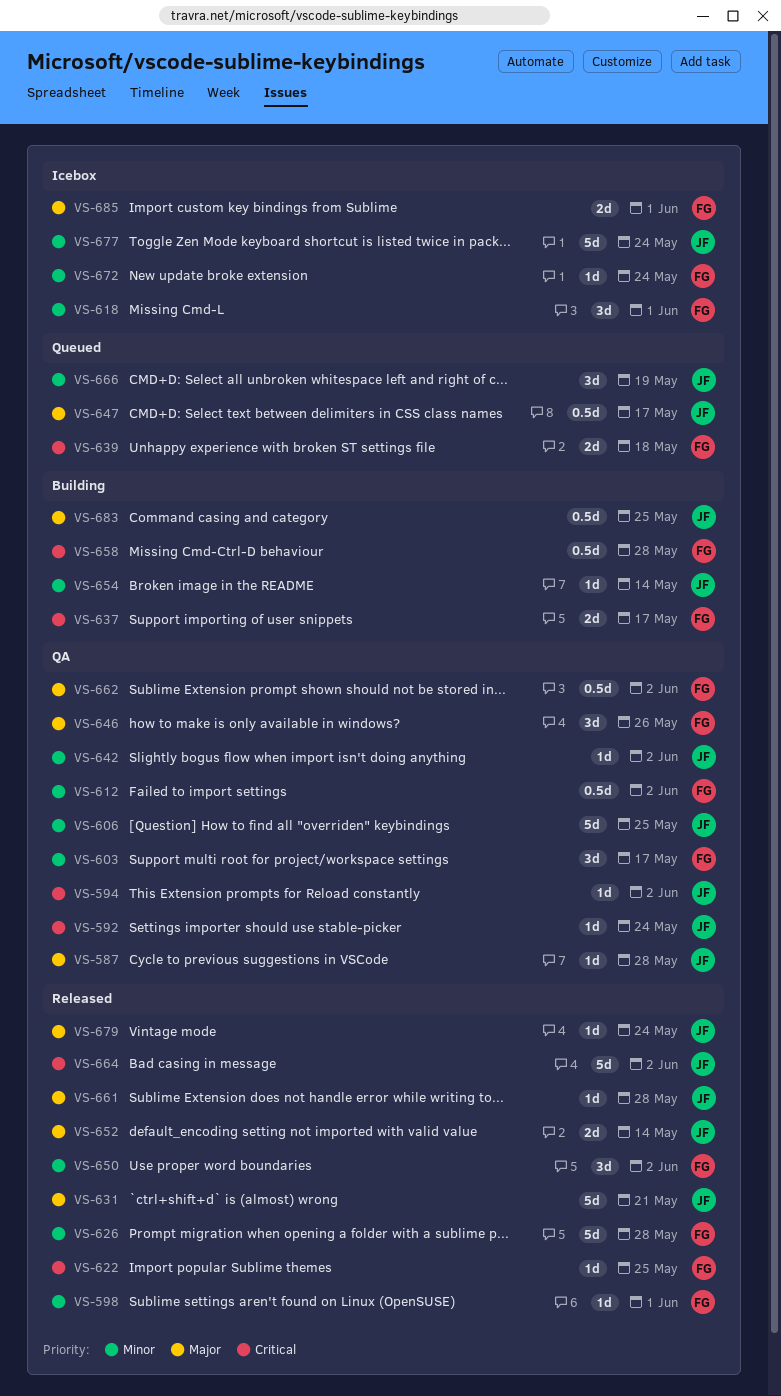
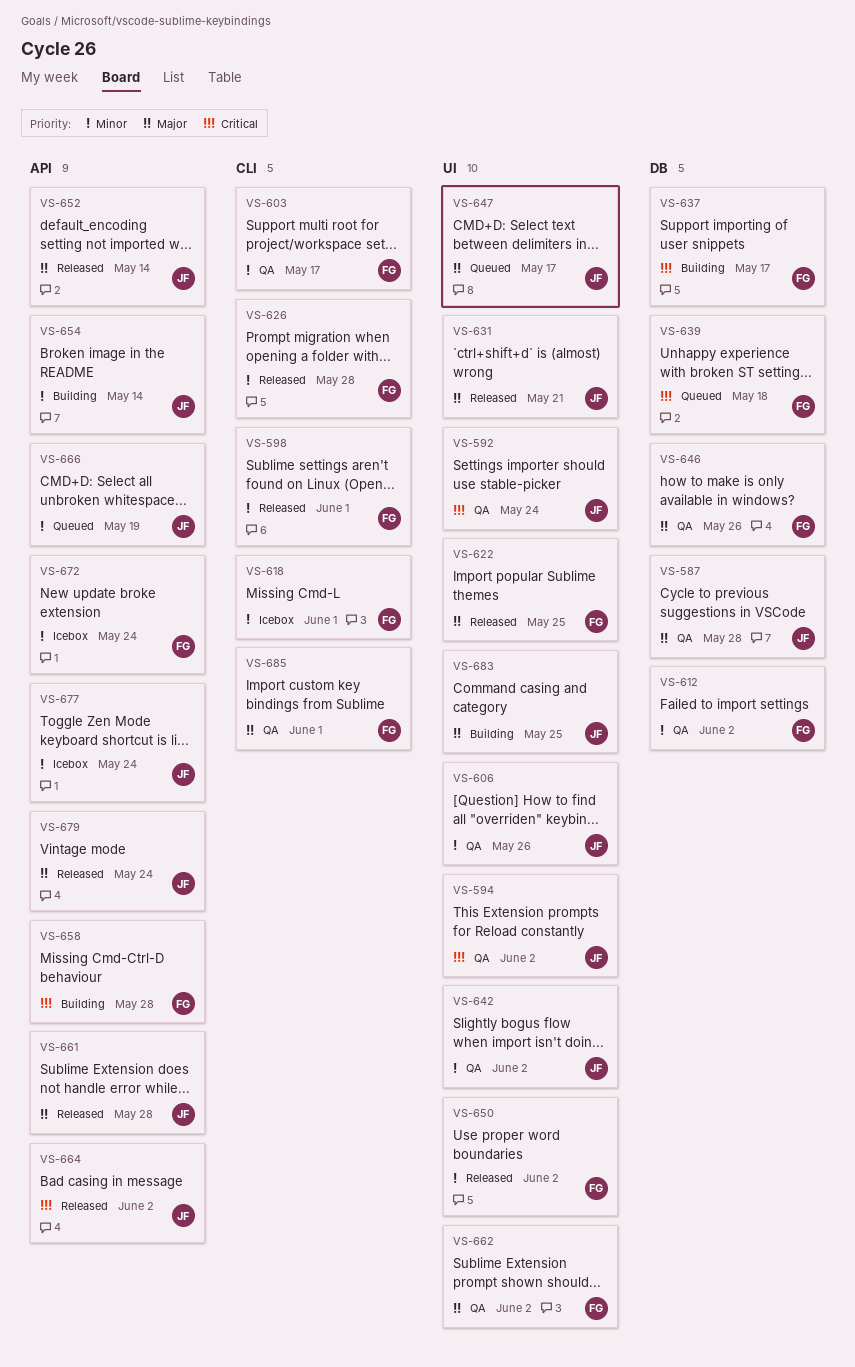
VS-606, due: May 25 -> May 26
VS-622, priority: Critical -> Major
VS-685, status: Icebox -> QA

